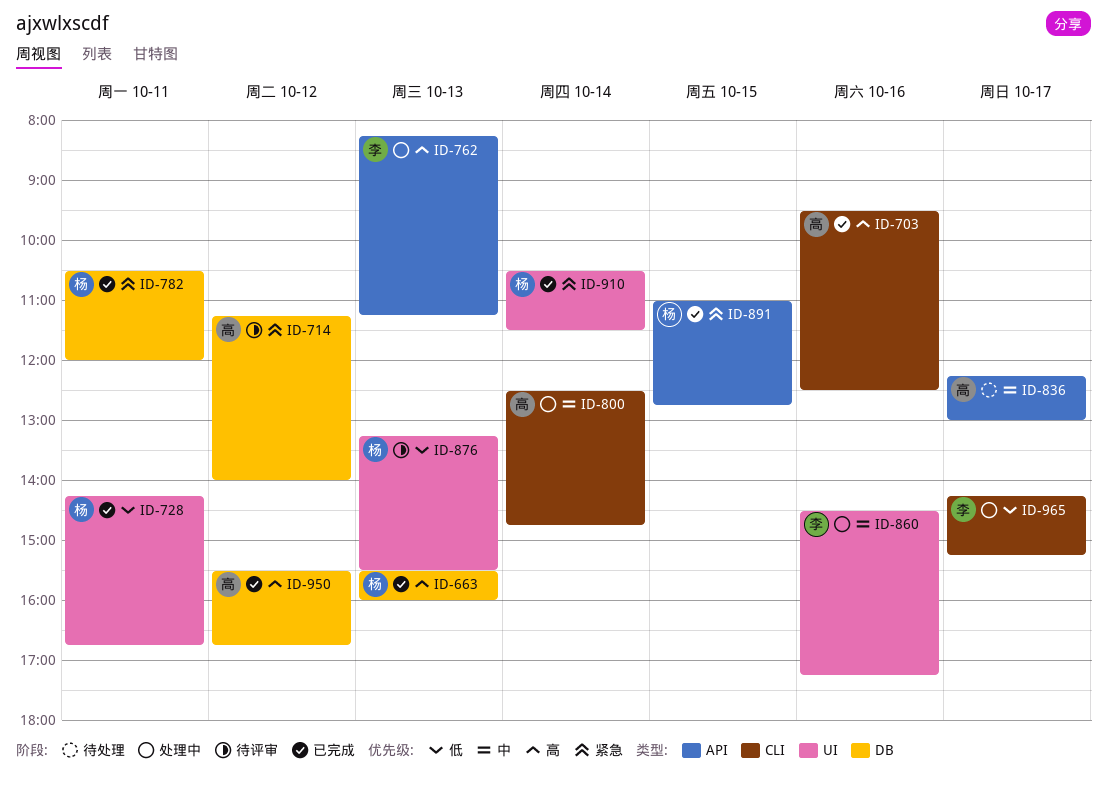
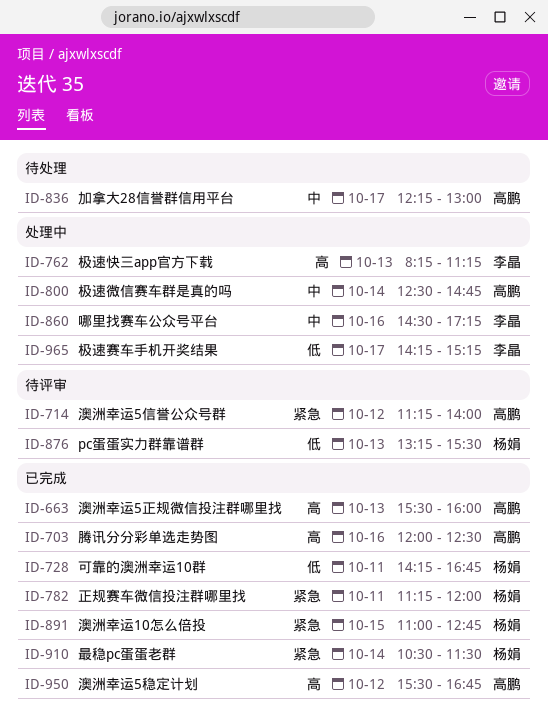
ID-663, owner: 杨娟 -> 高鹏
ID-703, begins: 09:30 -> 12:00
ID-782, begins: 10:30 -> 11:15

